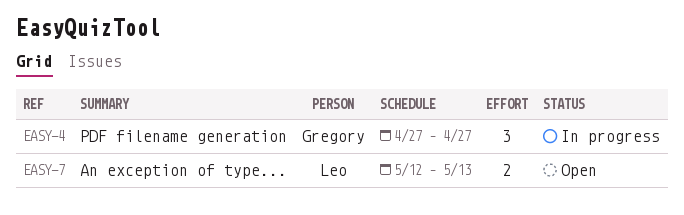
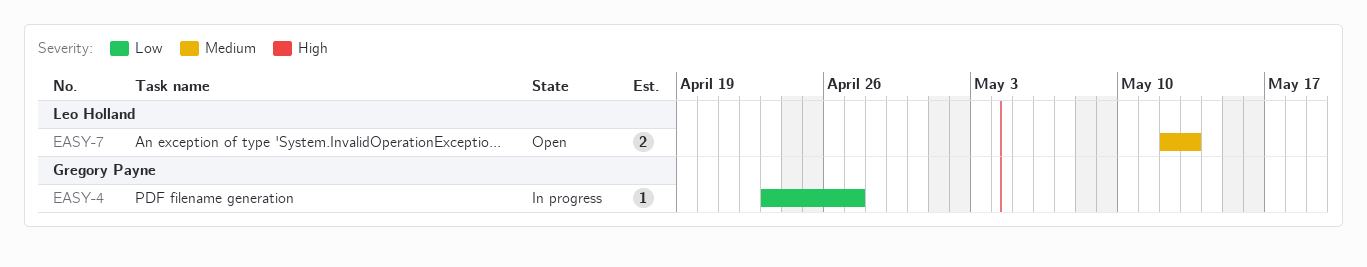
EASY-4, estimate: 3 -> 1
EASY-4, start: Apr 27 -> Apr 23

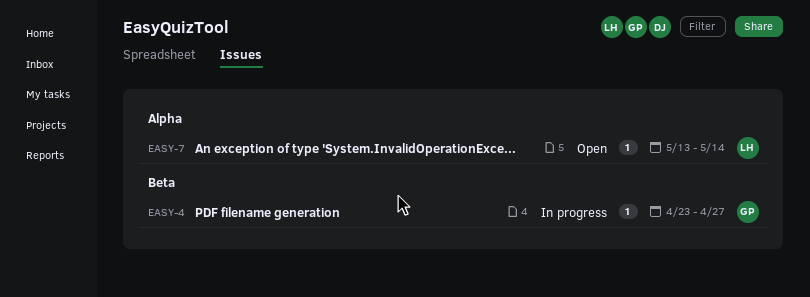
EASY-7, estimate: 2 -> 1
EASY-7, start: May 12 -> May 13
EASY-7, due: May 13 -> May 14

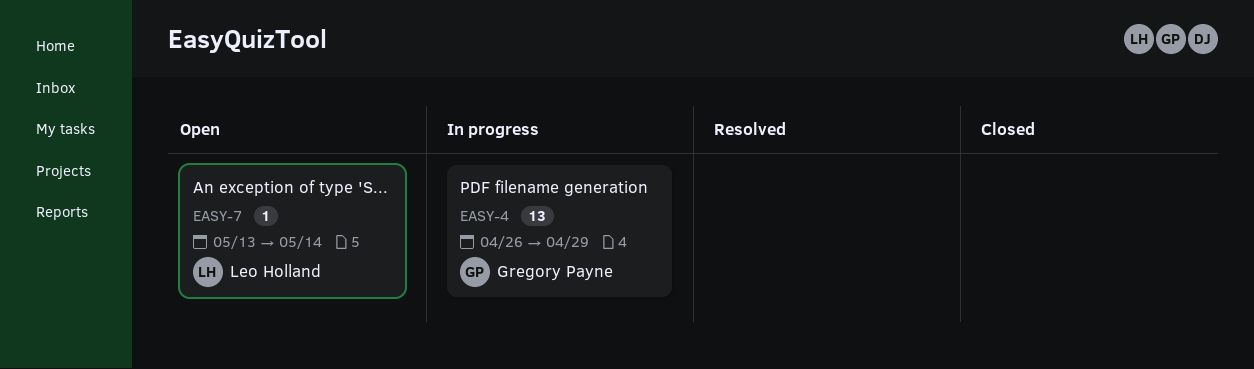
EASY-4, estimate: 1 -> 13
EASY-4, start: Apr 23 -> Apr 26
EASY-4, due: Apr 27 -> Apr 29

